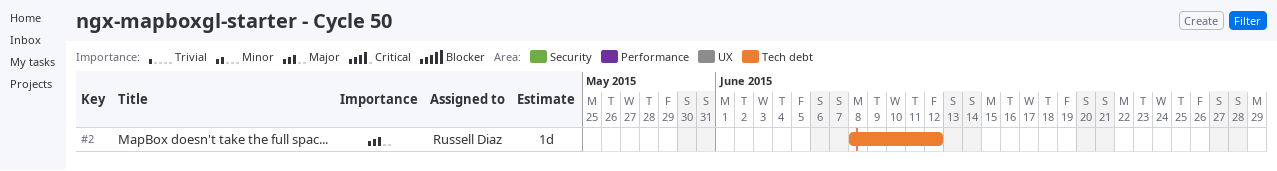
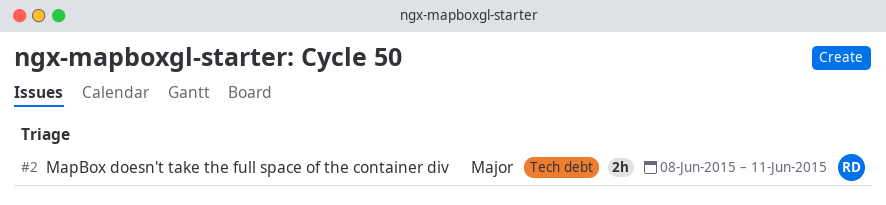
#2, estimate: 1d -> 2h
#2, due: Jun 12 -> Jun 11

